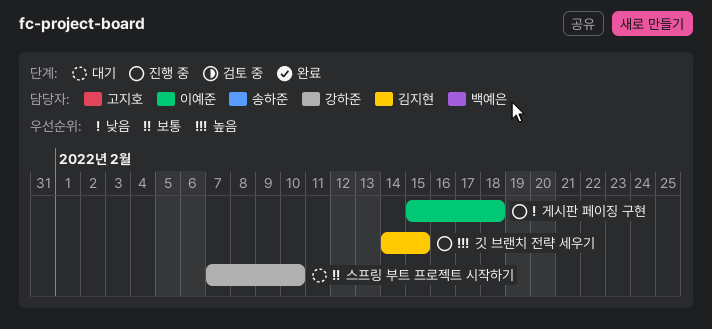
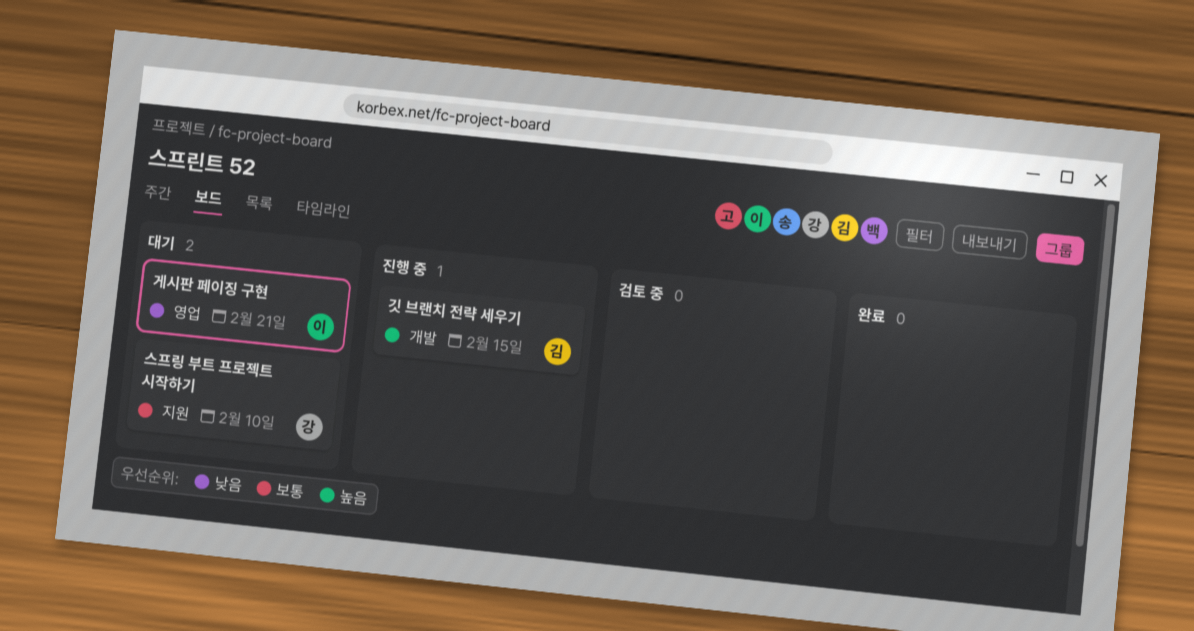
게시판 페이징 구현, status: 진행 중 -> 대기
게시판 페이징 구현, due: Feb 18 -> Feb 21

